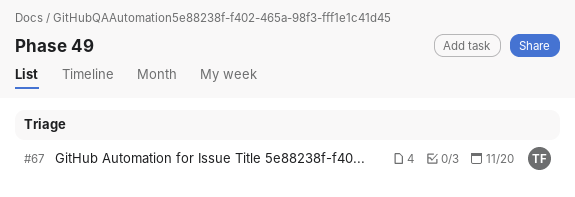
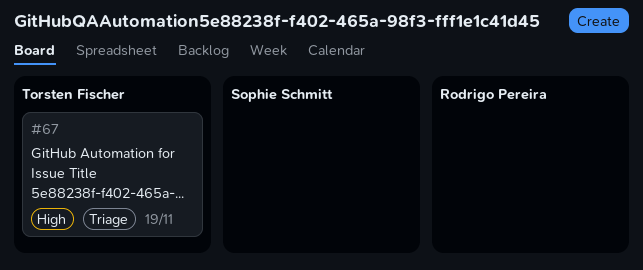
#67, due: Nov 20 -> Nov 19

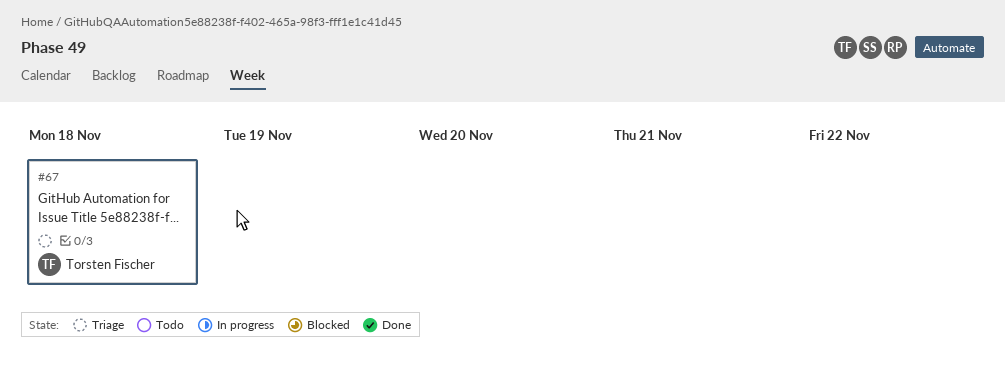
#67, due: Nov 19 -> Nov 18

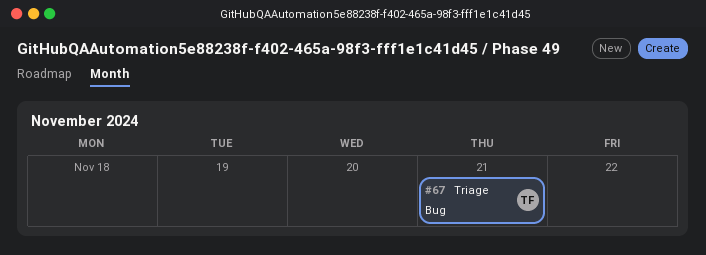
#67, due: Nov 18 -> Nov 21

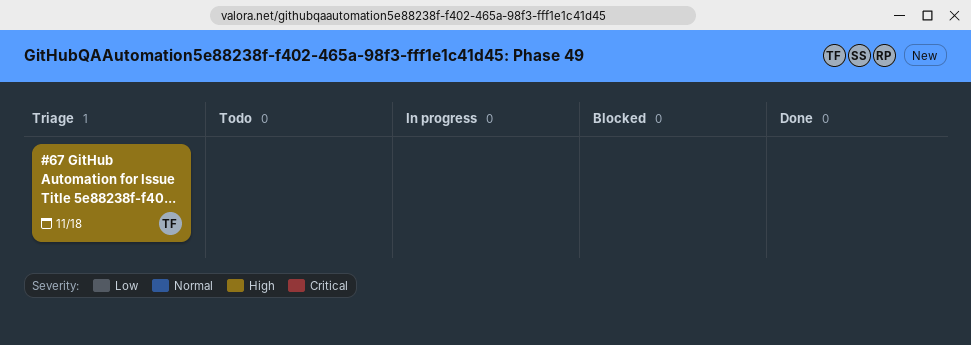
#67, due: Nov 21 -> Nov 18

